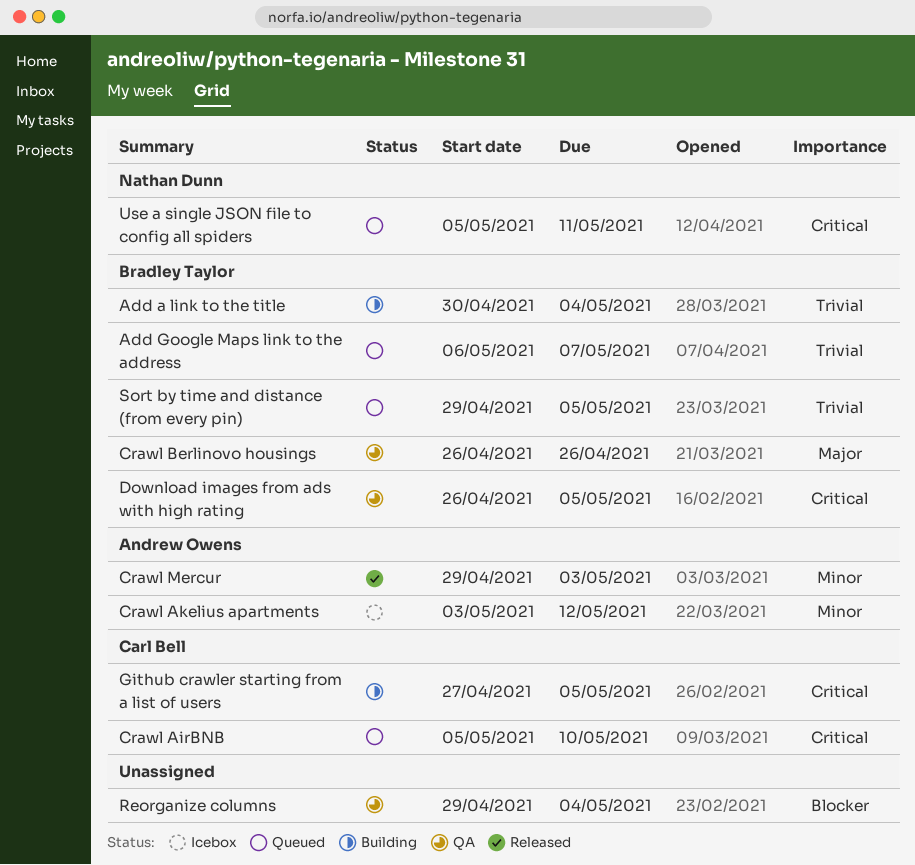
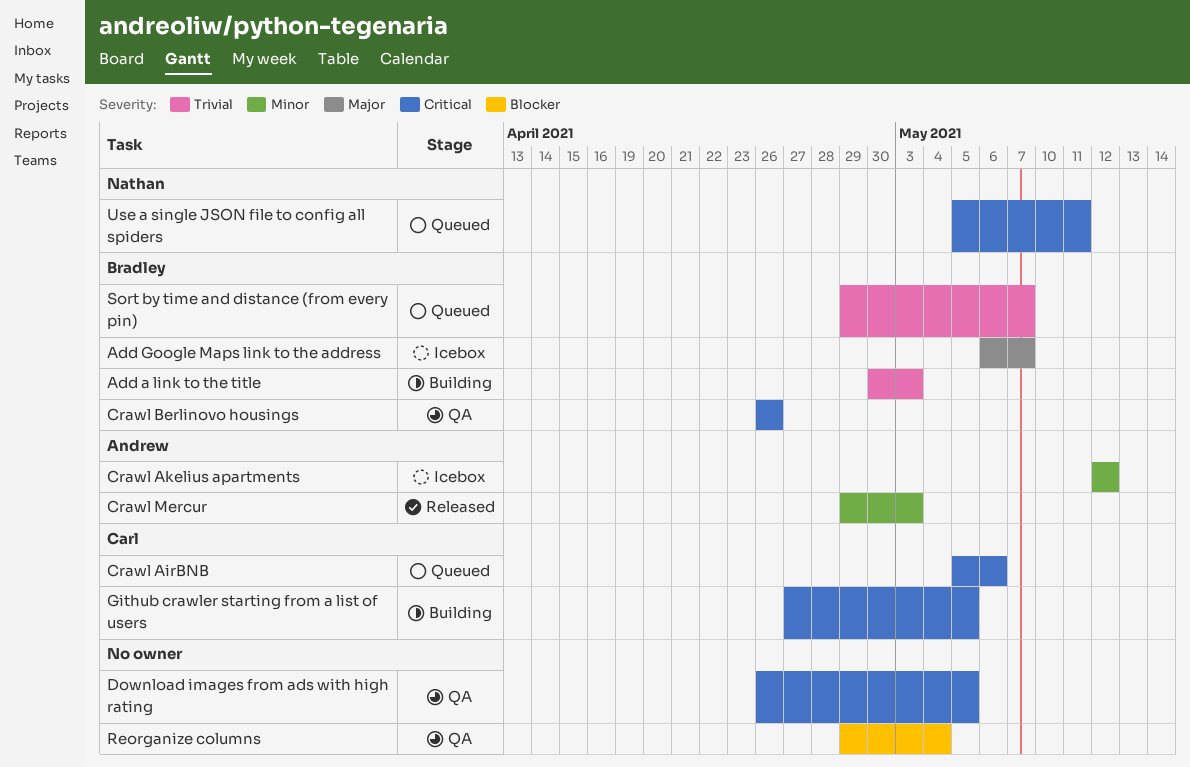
Add a link to the title, due: May 4 -> May 3
Add Google Maps link to the address, status: Queued -> Icebox
Add Google Maps link to the address, priority: Trivial -> Major
Crawl AirBNB, due: May 10 -> May 6
Crawl Akelius apartments, start: May 3 -> May 12
Crawl Berlinovo housings, priority: Major -> Critical
Download images from ads with high rating, owner: Bradley Taylor -> none
Sort by time and distance (from every pin), due: May 5 -> May 7

